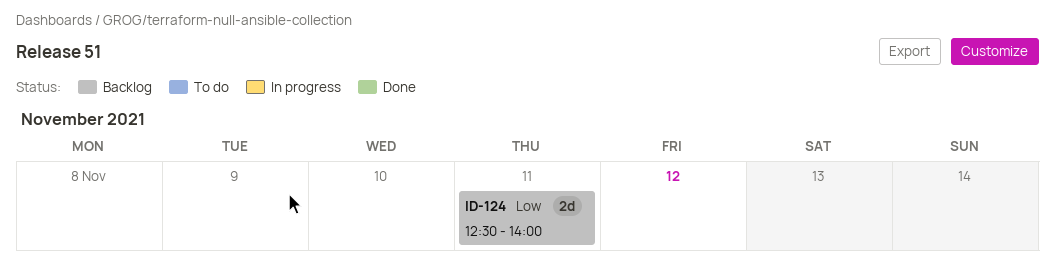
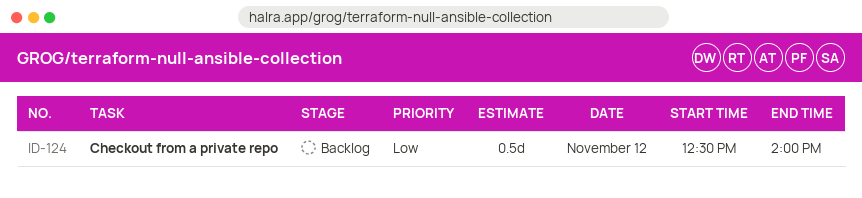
ID-124, estimate: 2d -> 0.5d
ID-124, day: Nov 11 -> Nov 12

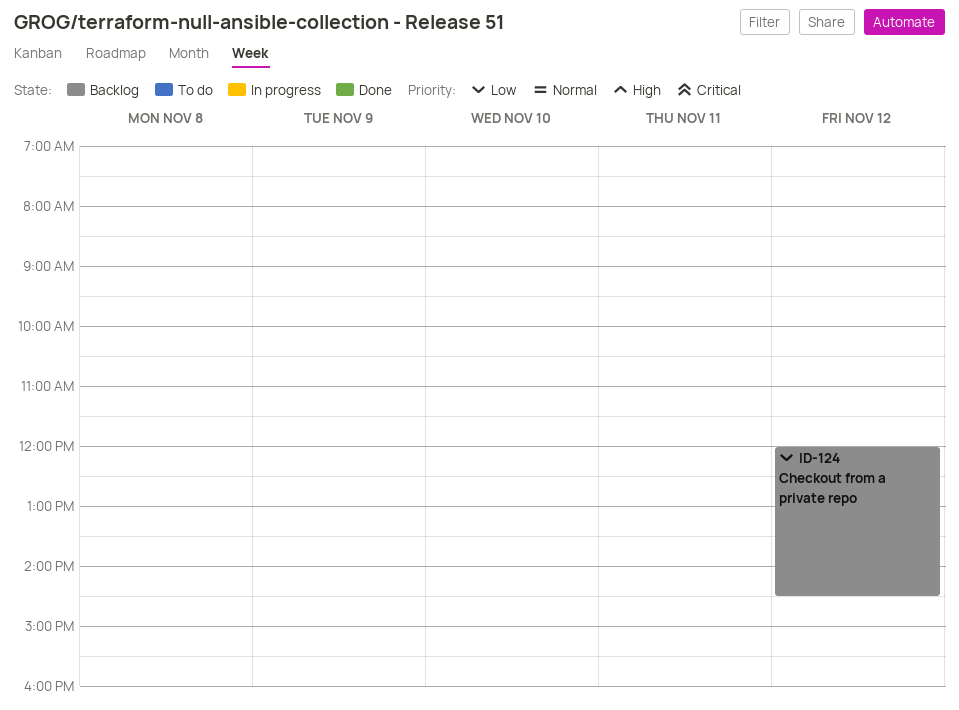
ID-124, begins: 12:30 -> 12:00
ID-124, ends: 14:00 -> 14:30

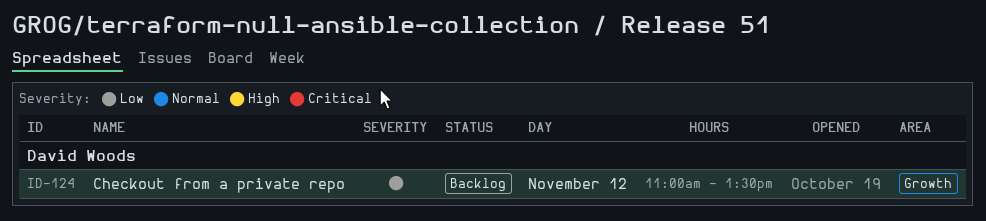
ID-124, begins: 12:00 -> 11:00
ID-124, ends: 14:30 -> 13:30

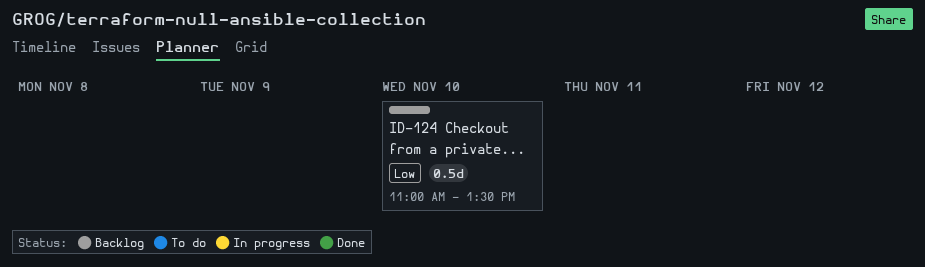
ID-124, day: Nov 12 -> Nov 10

